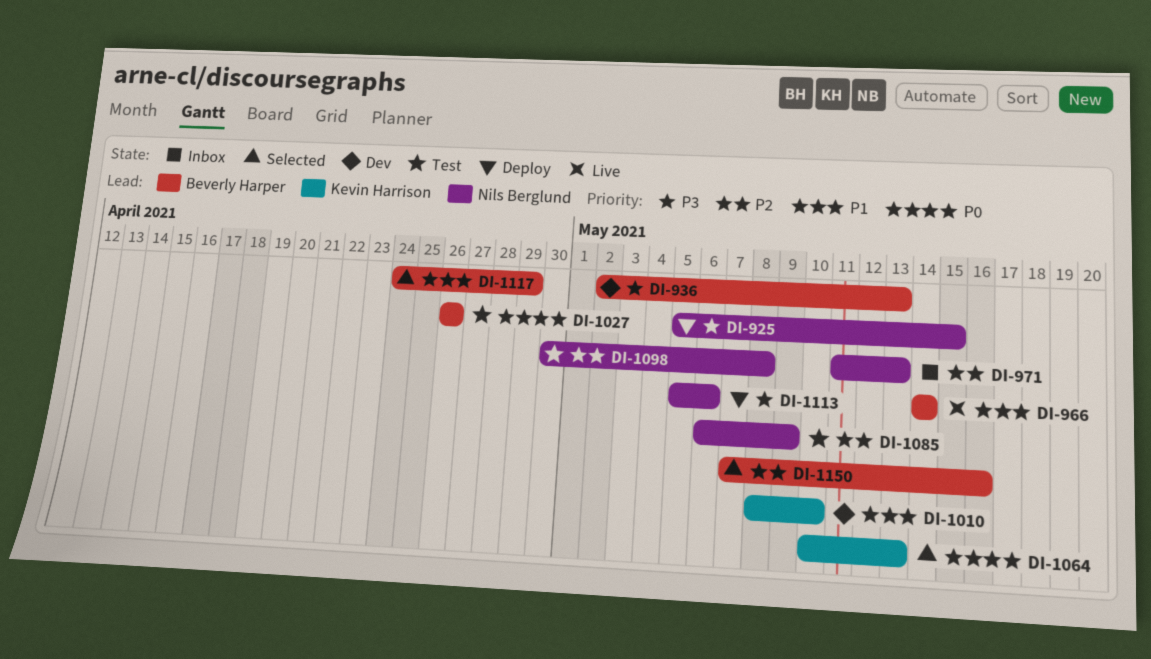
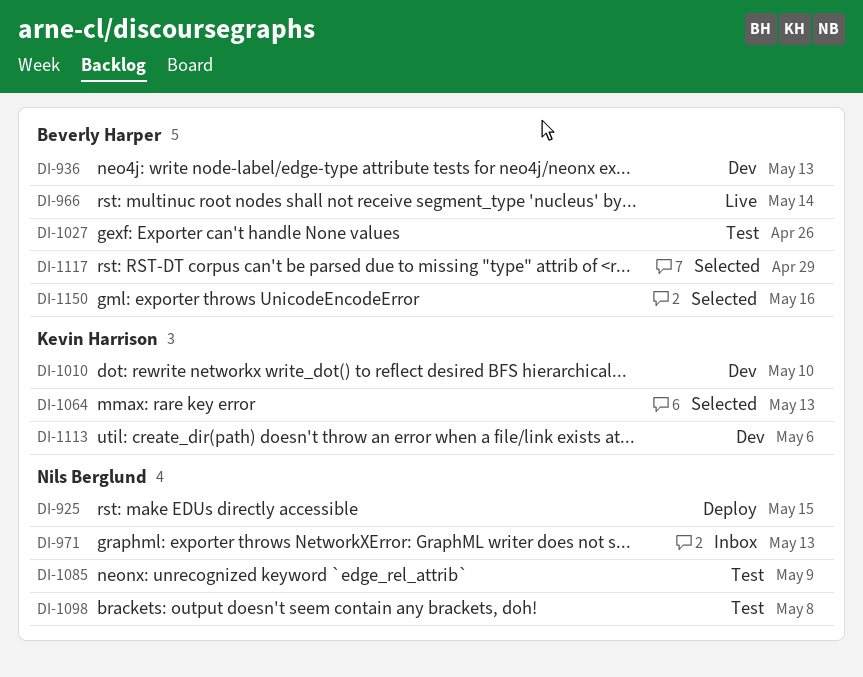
DI-1113, status: Deploy -> Dev
DI-1113, owner: Nils Berglund -> Kevin Harrison

